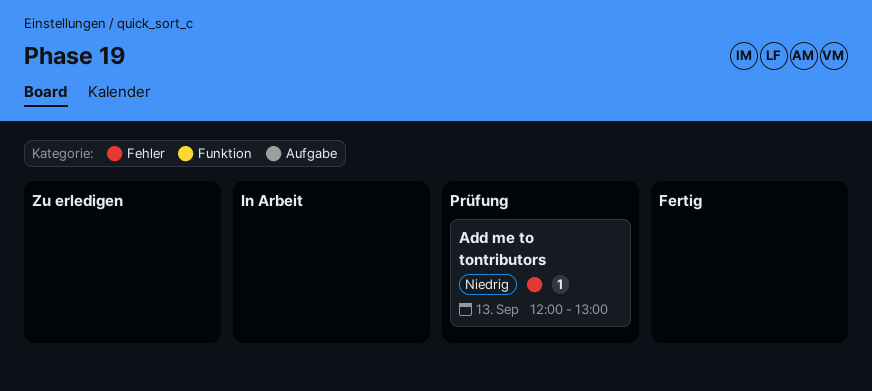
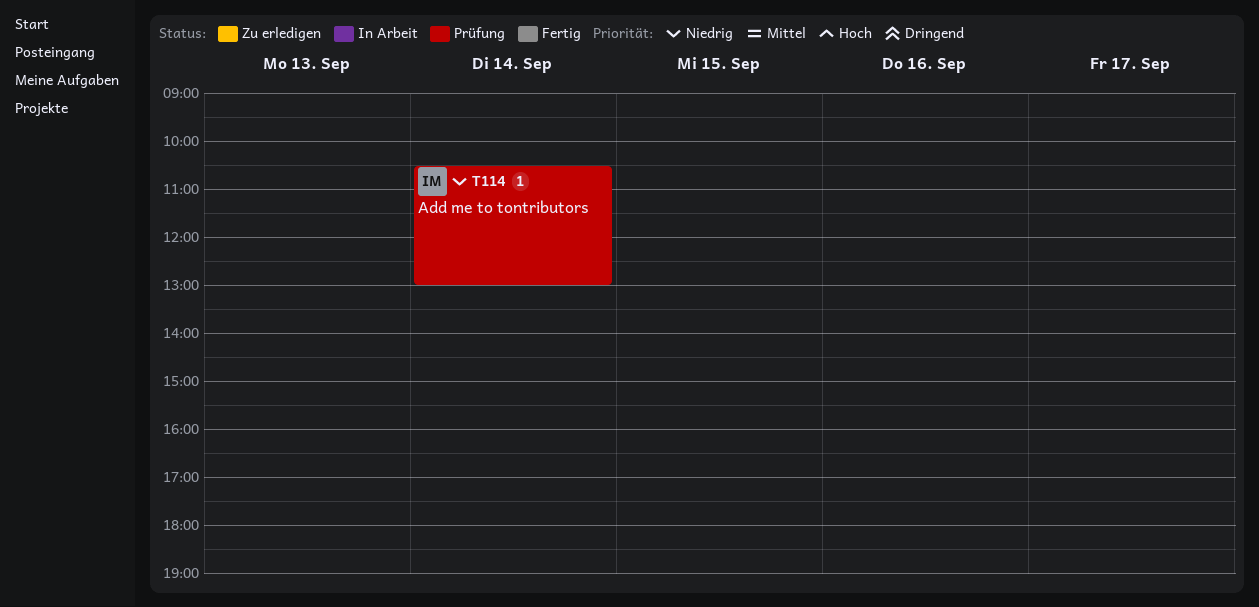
Add me to tontributors, day: Sep 13 -> Sep 14
Add me to tontributors, begins: 12:00 -> 10:30

